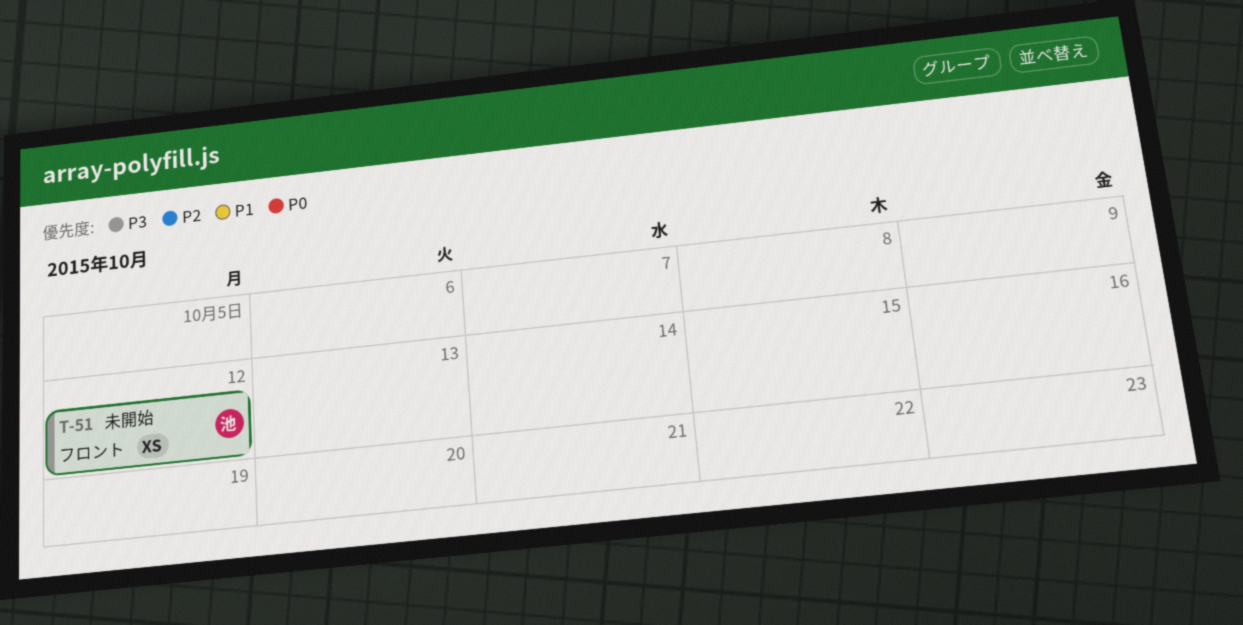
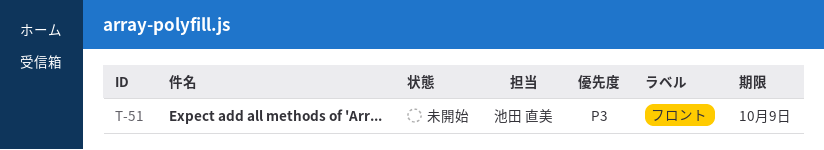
T-51, due: Oct 12 -> Oct 9

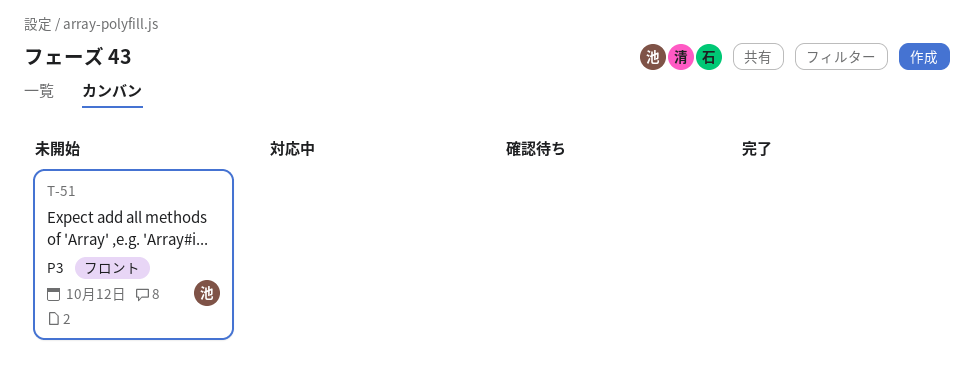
T-51, due: Oct 9 -> Oct 12

